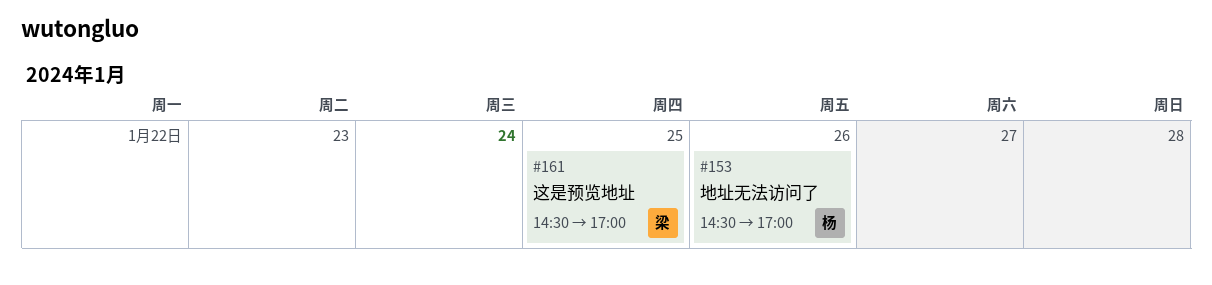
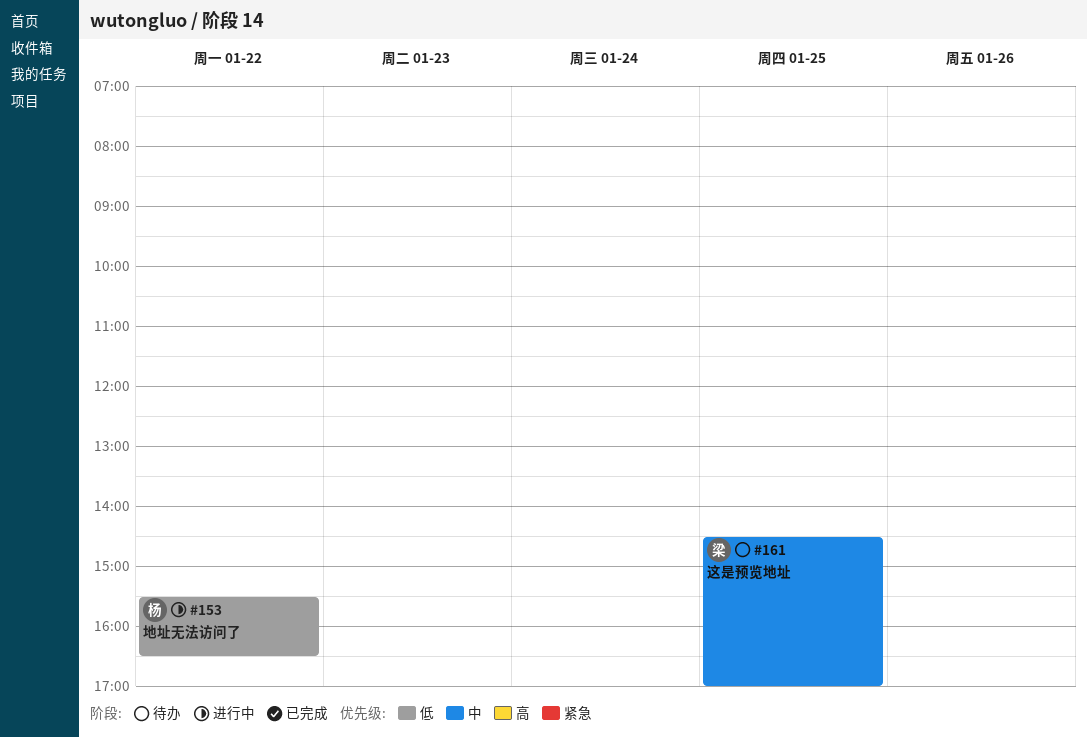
#153, day: Jan 26 -> Jan 22
#153, begins: 14:30 -> 15:30
#153, ends: 17:00 -> 16:30

